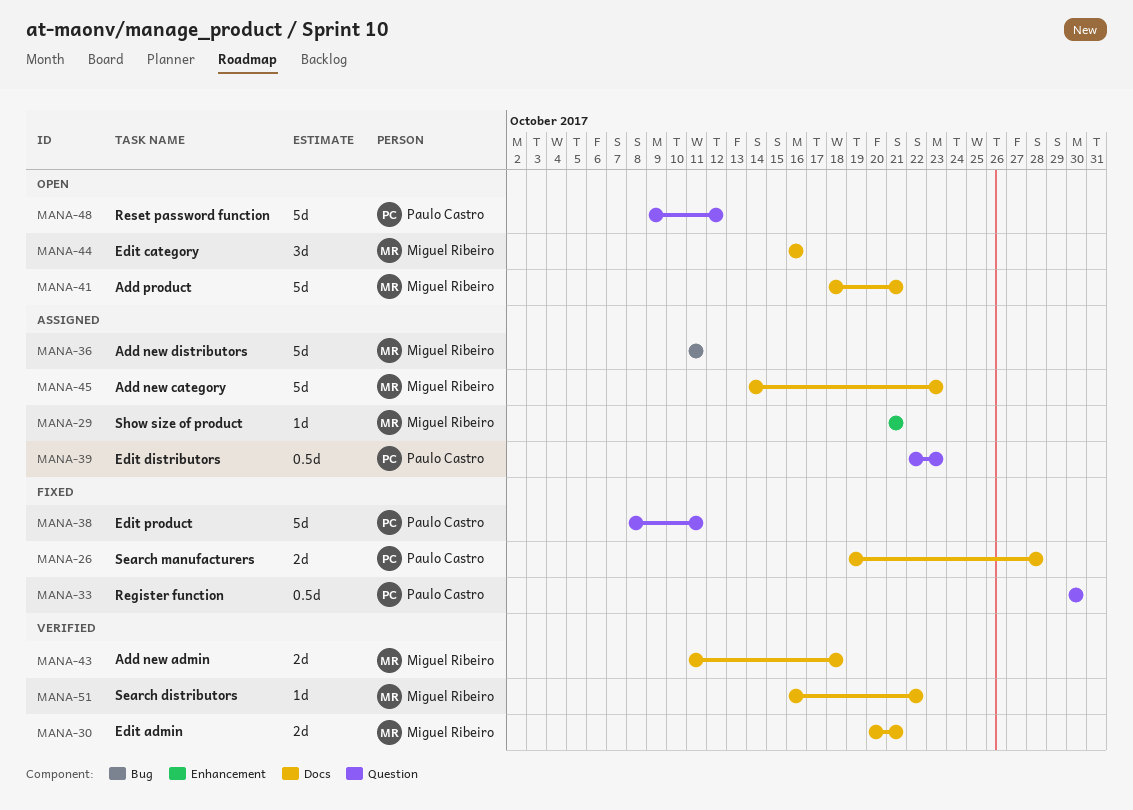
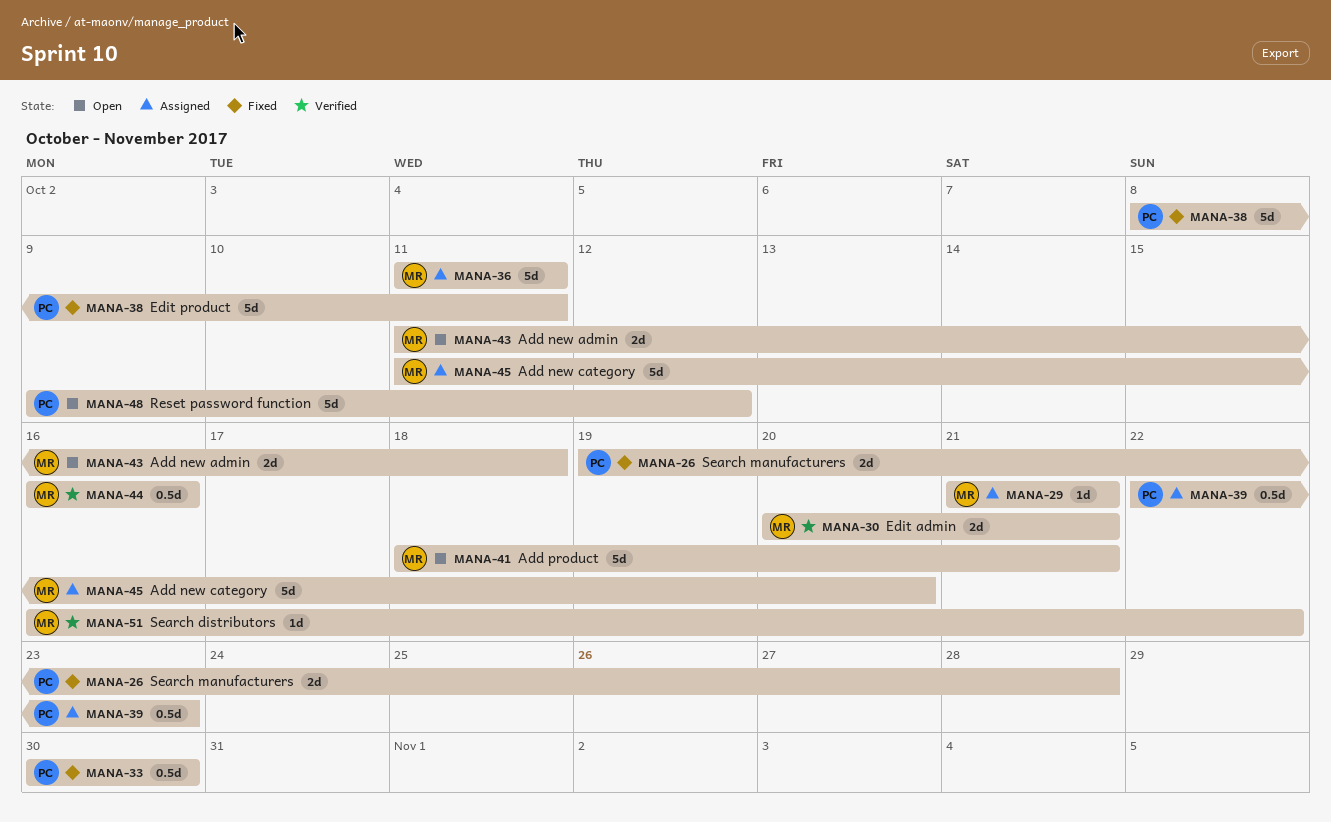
MANA-43, status: Verified -> Open
MANA-44, status: Open -> Verified
MANA-44, estimate: 3d -> 0.5d
MANA-45, start: Oct 14 -> Oct 11
MANA-45, due: Oct 23 -> Oct 20

